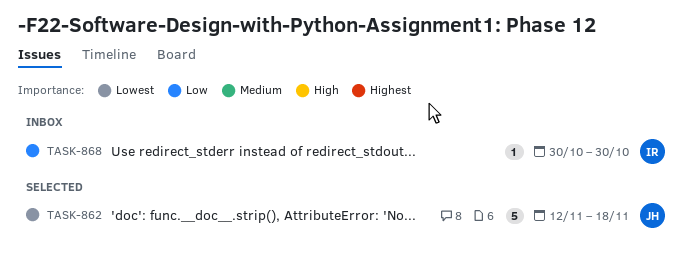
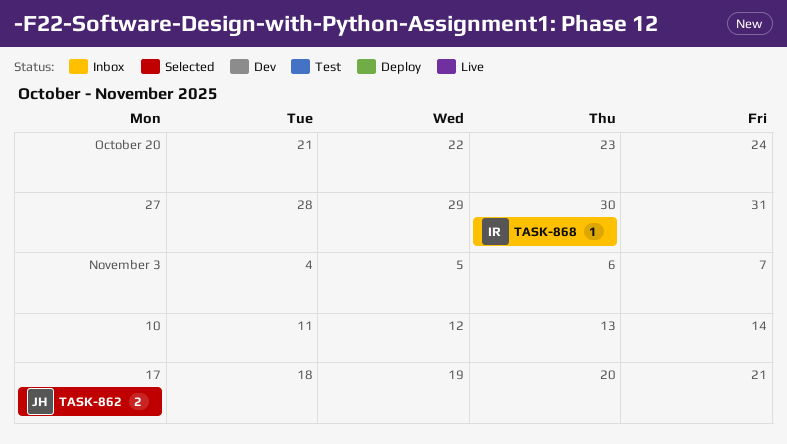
TASK-862, estimate: 5 -> 2
TASK-862, start: Nov 12 -> Nov 17
TASK-862, due: Nov 18 -> Nov 17

